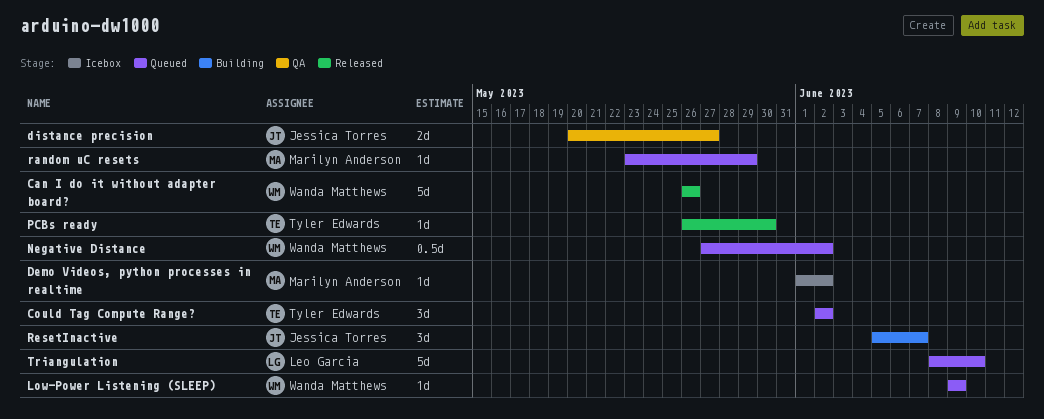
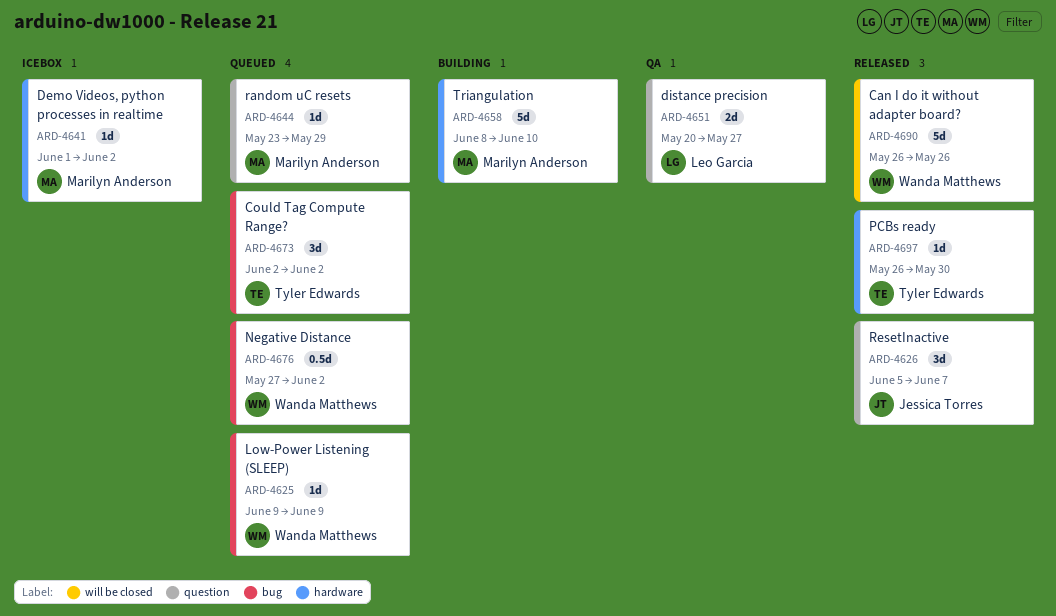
distance precision, owner: Jessica Torres -> Leo Garcia
ResetInactive, status: Building -> Released
Triangulation, status: Queued -> Building
Triangulation, owner: Leo Garcia -> Marilyn Anderson

